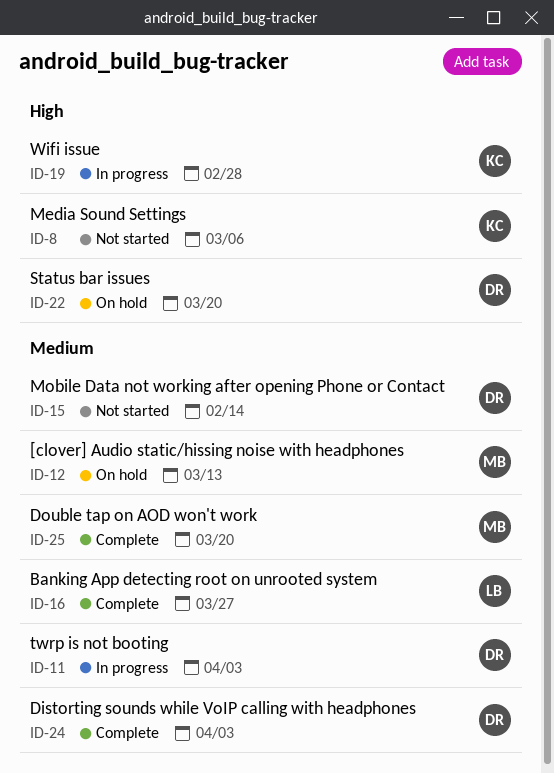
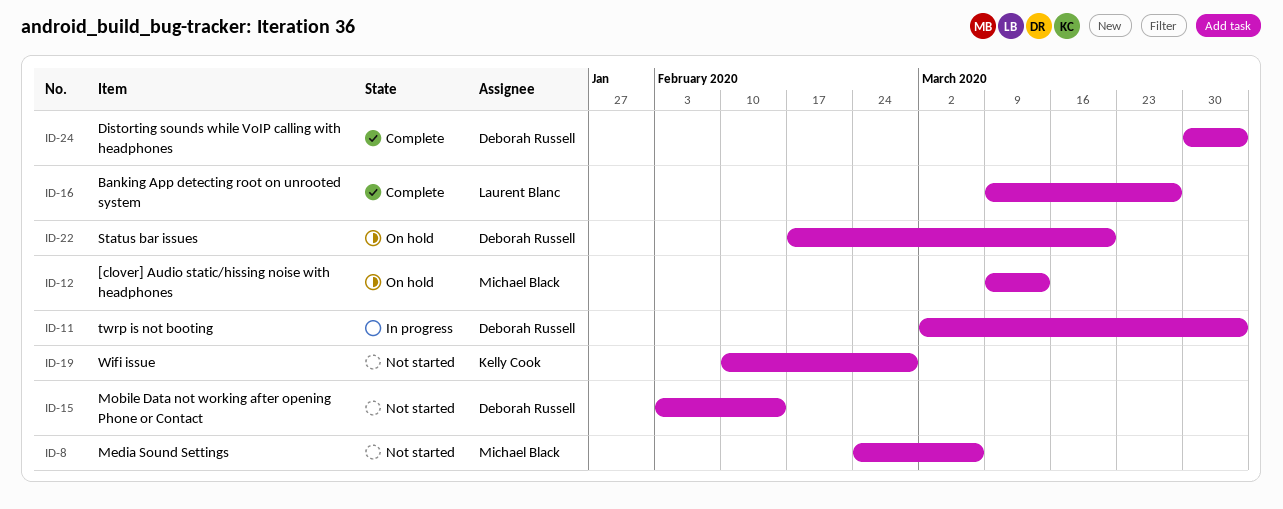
ID-8, owner: Kelly Cook -> Michael Black
ID-19, status: In progress -> Not started
ID-25: present -> none

